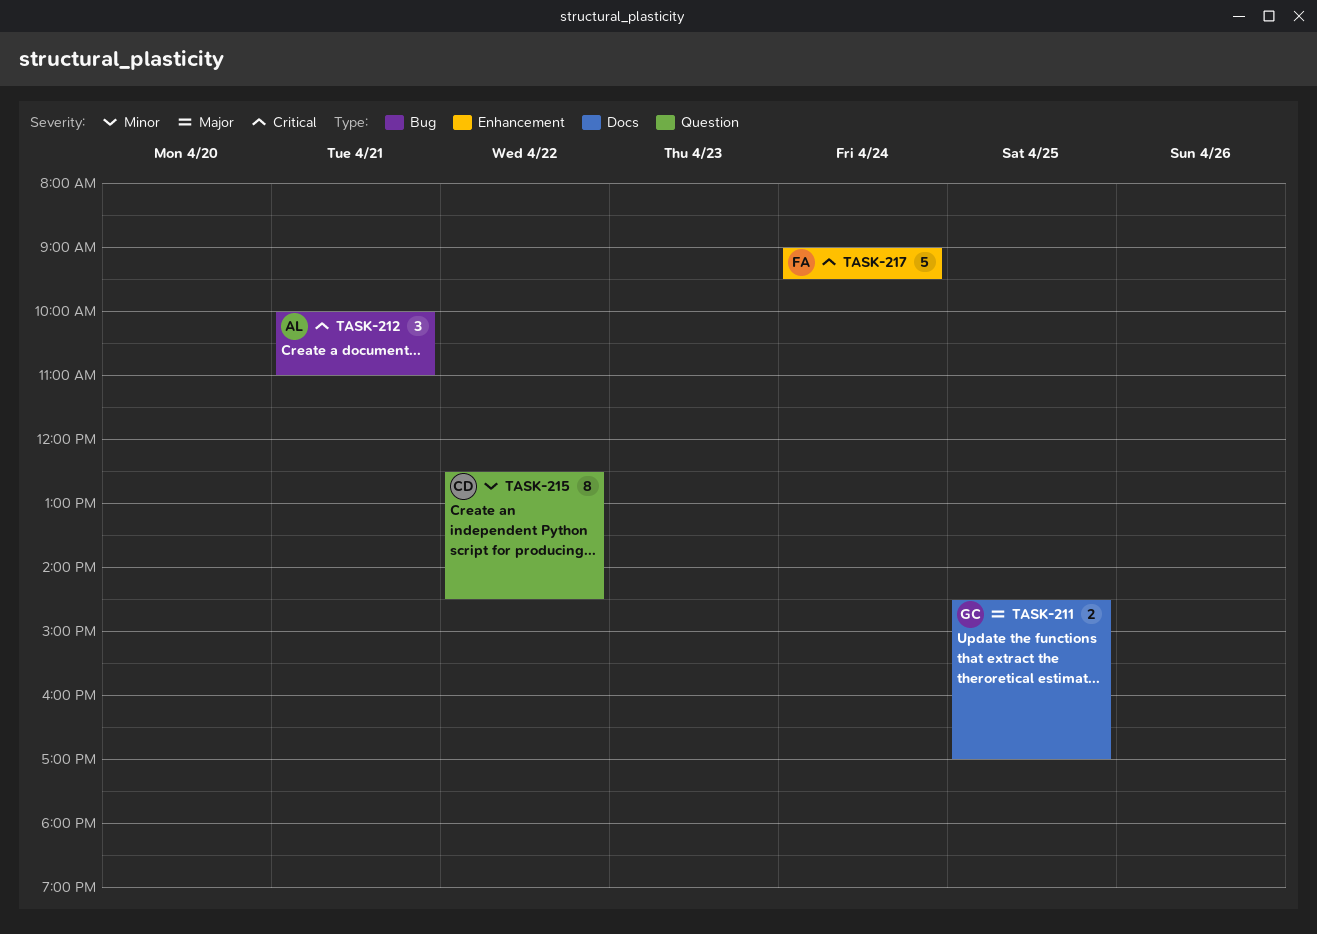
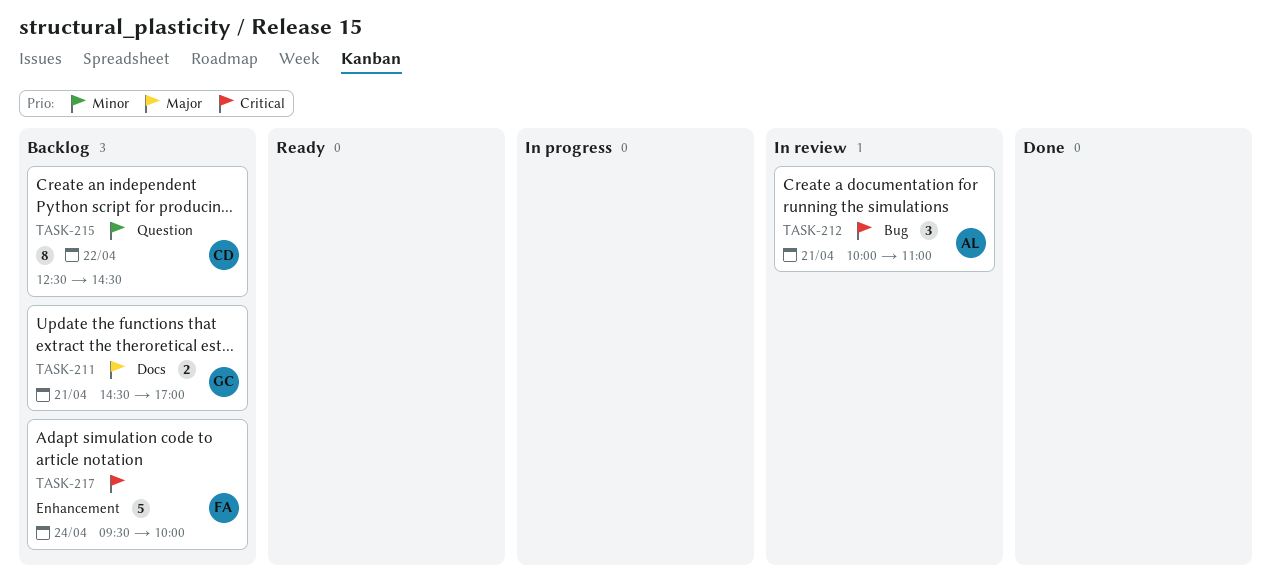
TASK-211, day: Apr 25 -> Apr 21
TASK-217, begins: 09:00 -> 09:30
TASK-217, ends: 09:30 -> 10:00

